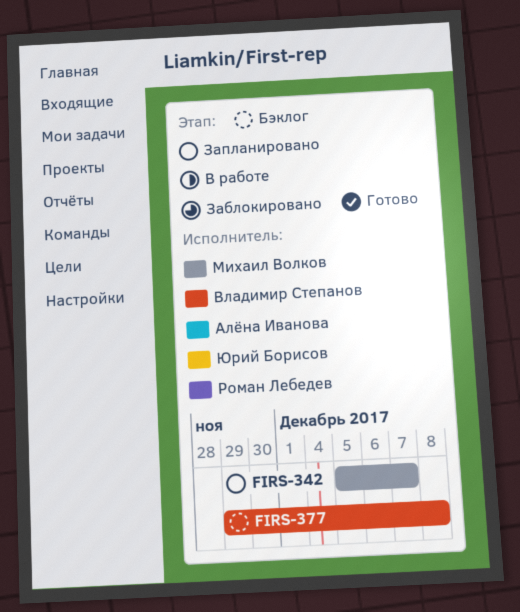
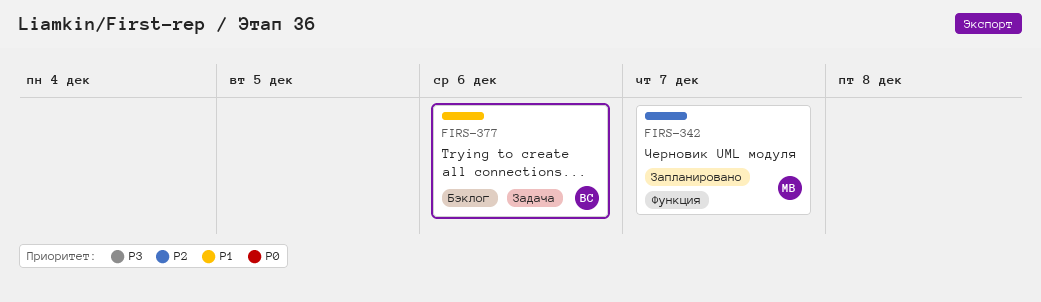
FIRS-377, due: Dec 8 -> Dec 6

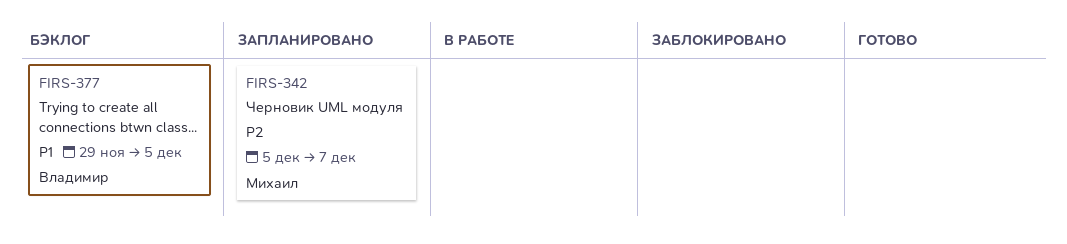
FIRS-377, due: Dec 6 -> Dec 5

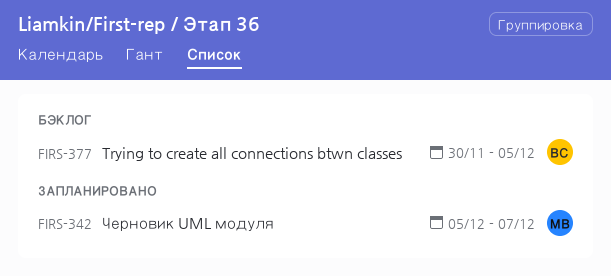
FIRS-377, start: Nov 29 -> Nov 30

